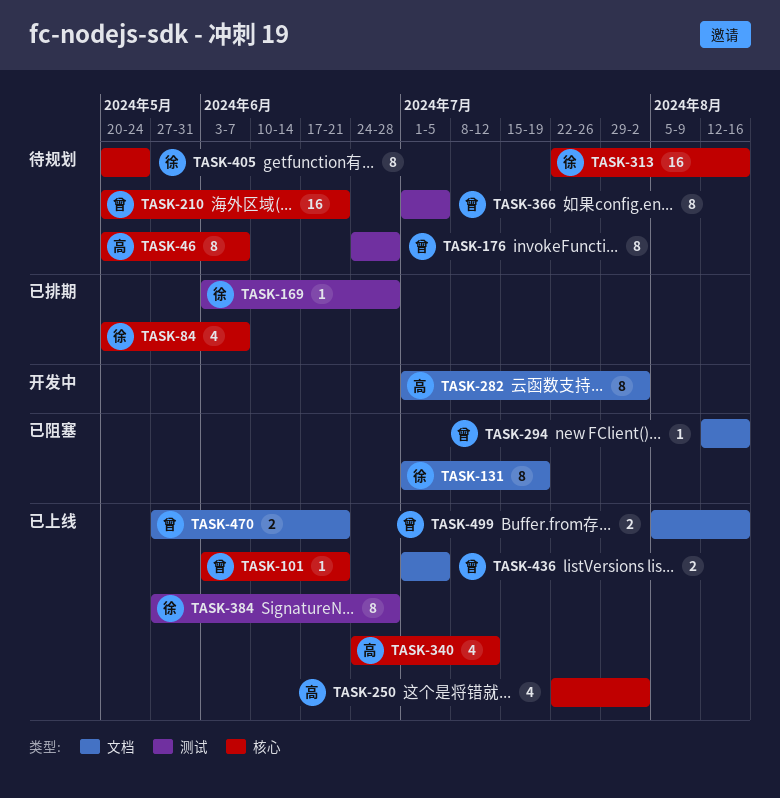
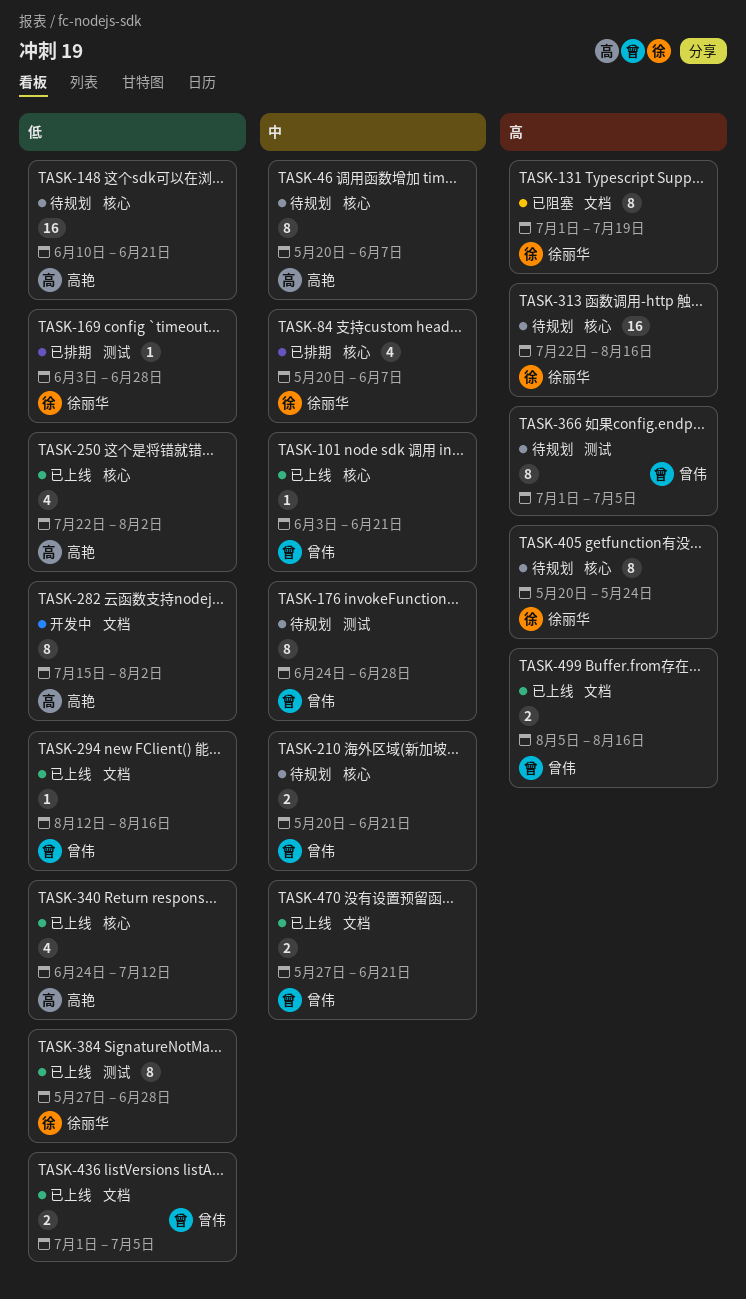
TASK-148: none -> present
TASK-210, estimate: 16 -> 2
TASK-282, start: Jul 1 -> Jul 15
TASK-294, status: 已阻塞 -> 已上线

